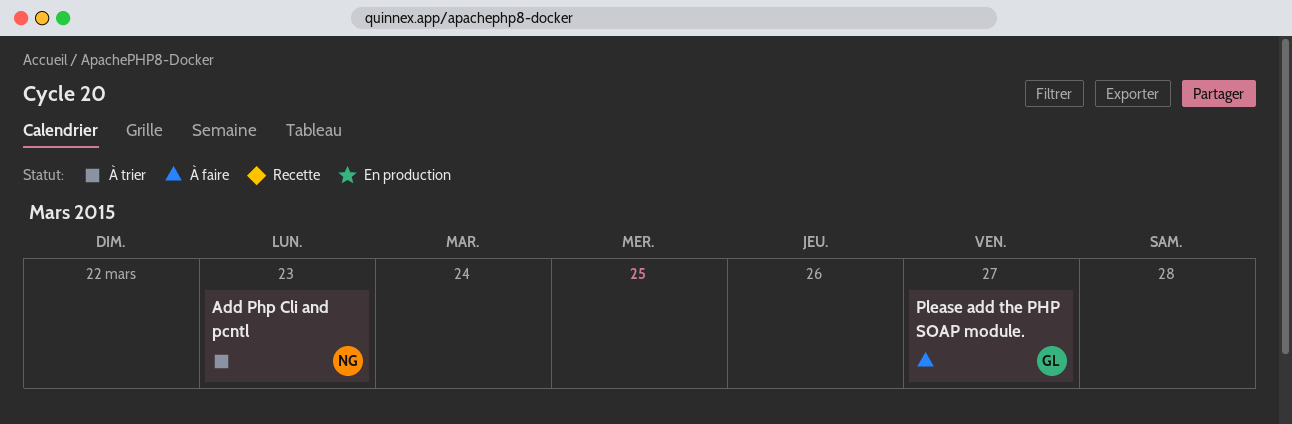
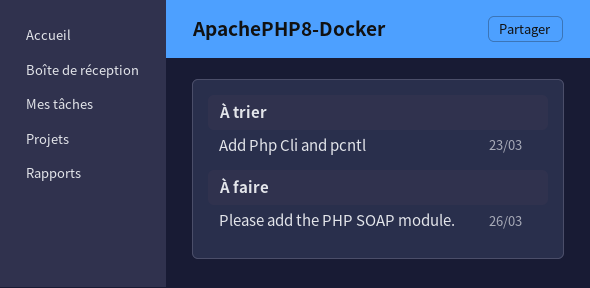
Please add the PHP SOAP module., due: Mar 27 -> Mar 26

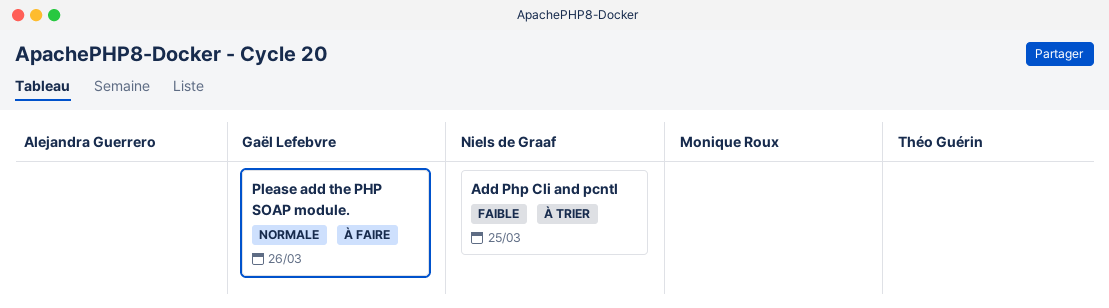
Add Php Cli and pcntl, due: Mar 23 -> Mar 25

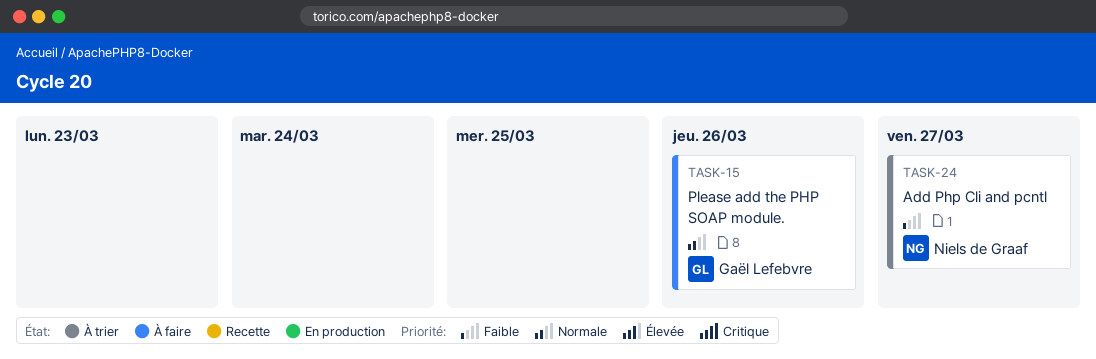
Add Php Cli and pcntl, due: Mar 25 -> Mar 27

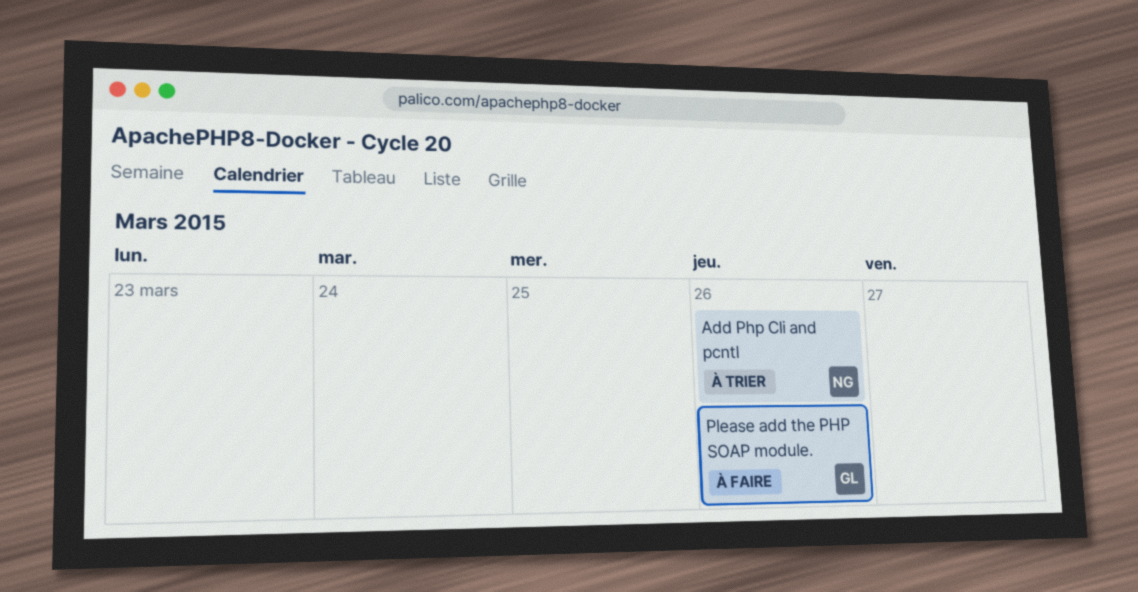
Add Php Cli and pcntl, due: Mar 27 -> Mar 26

